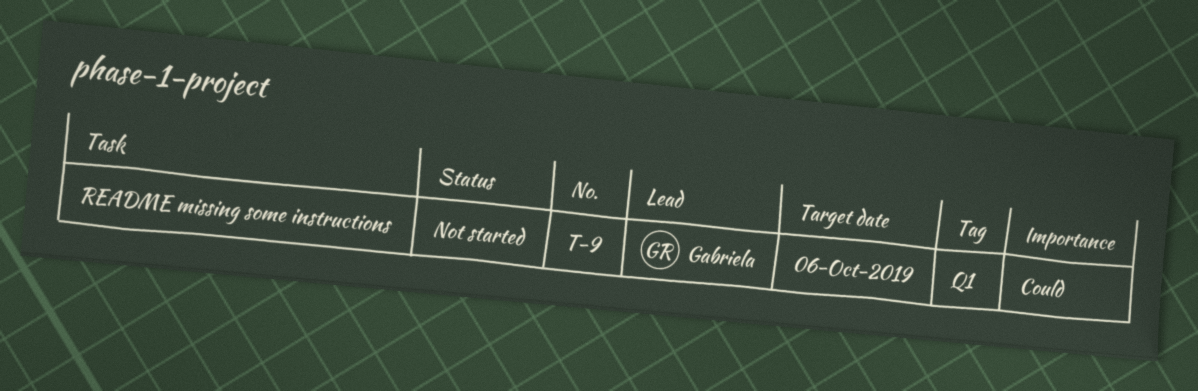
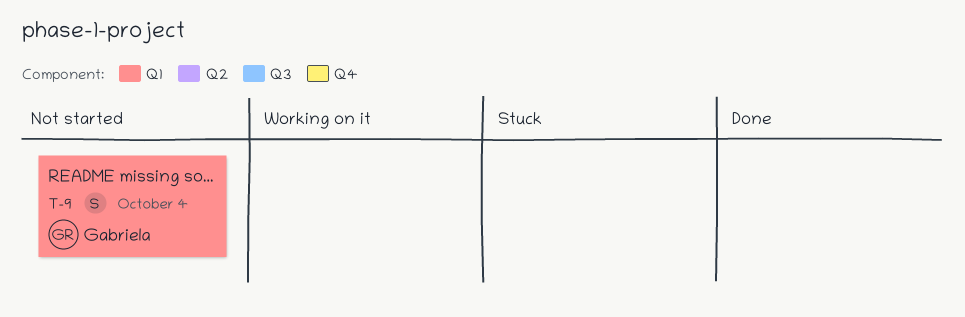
T-9, due: Oct 6 -> Oct 4

